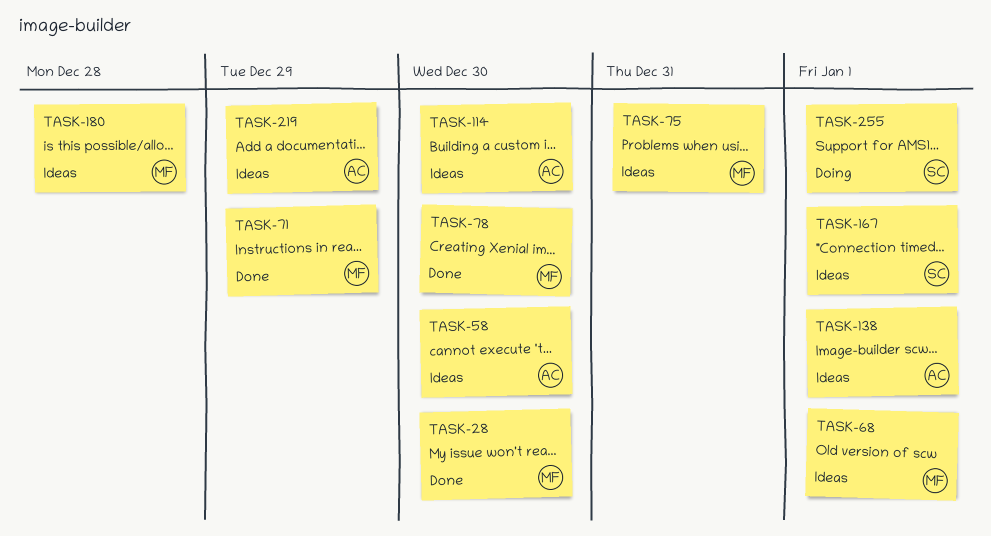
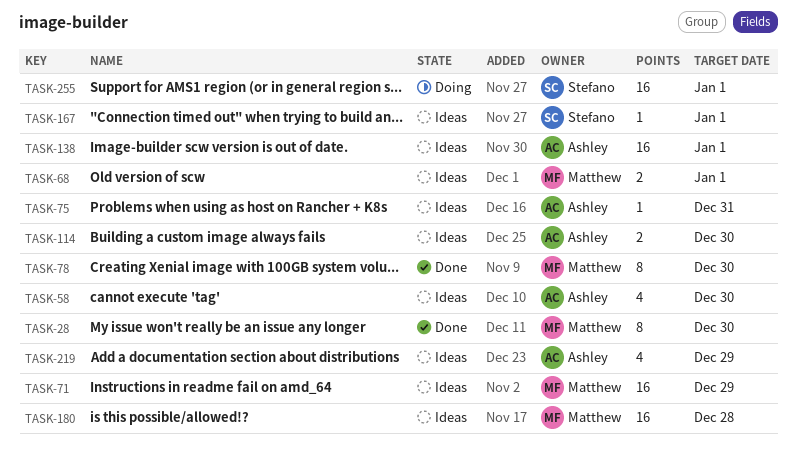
TASK-71, status: Done -> Ideas
TASK-75, owner: Matthew -> Ashley

